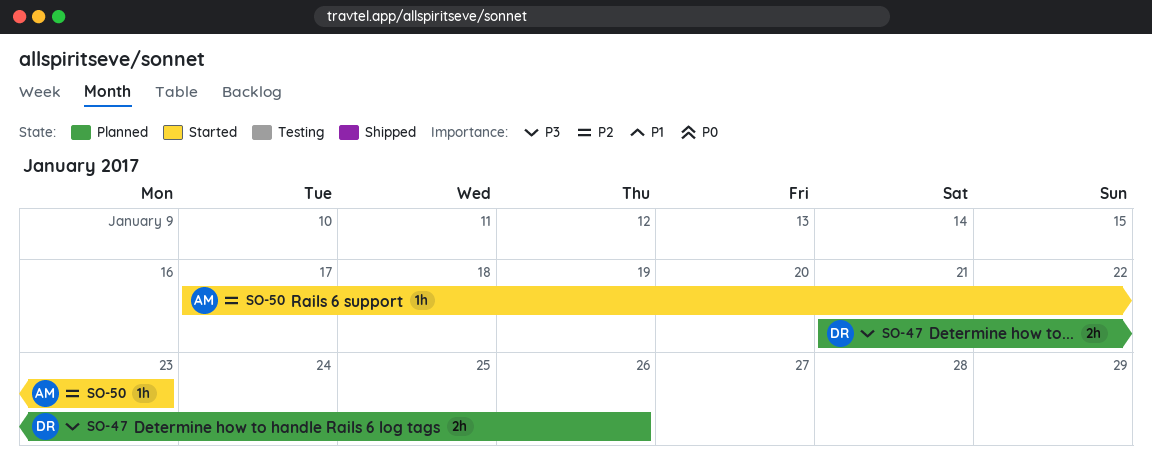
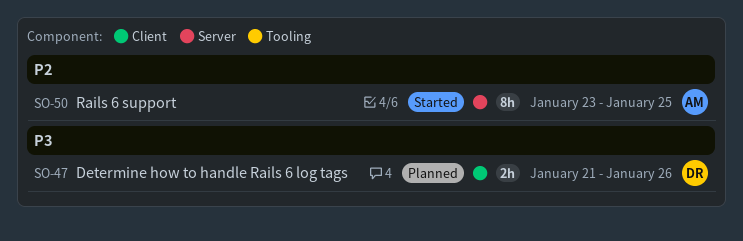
SO-50, estimate: 1h -> 8h
SO-50, start: Jan 17 -> Jan 23
SO-50, due: Jan 23 -> Jan 25

